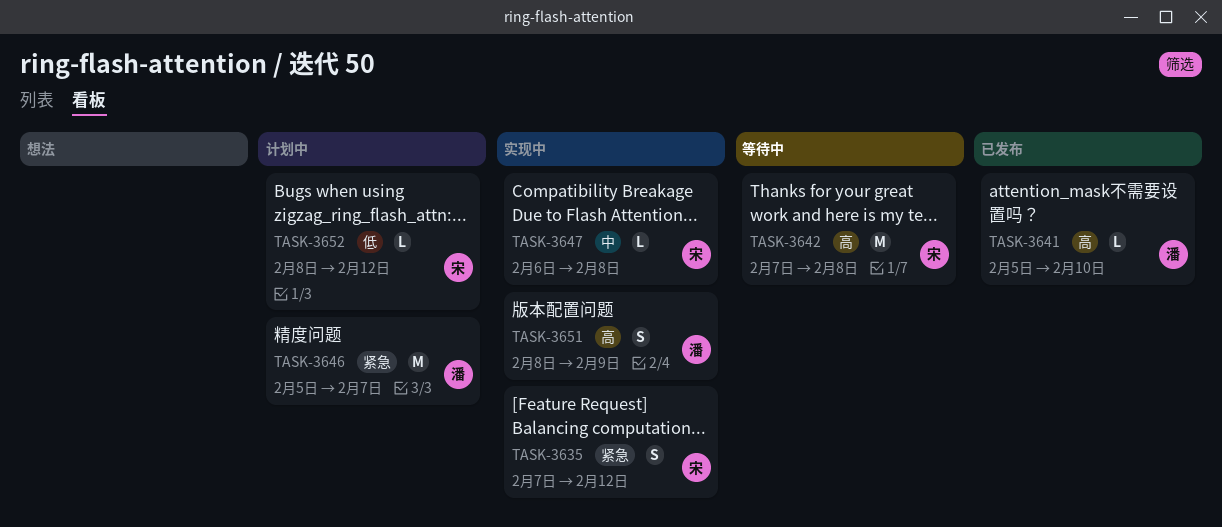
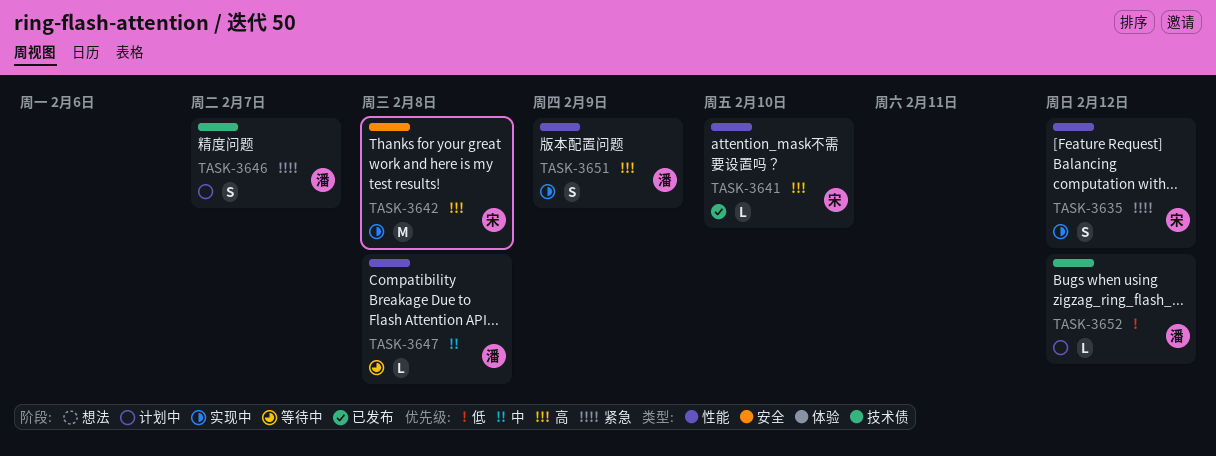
TASK-3641, owner: 潘 -> 宋
TASK-3642, status: 等待中 -> 实现中
TASK-3646, estimate: M -> S
TASK-3647, status: 实现中 -> 等待中
TASK-3647, owner: 宋 -> 潘
TASK-3652, owner: 宋 -> 潘

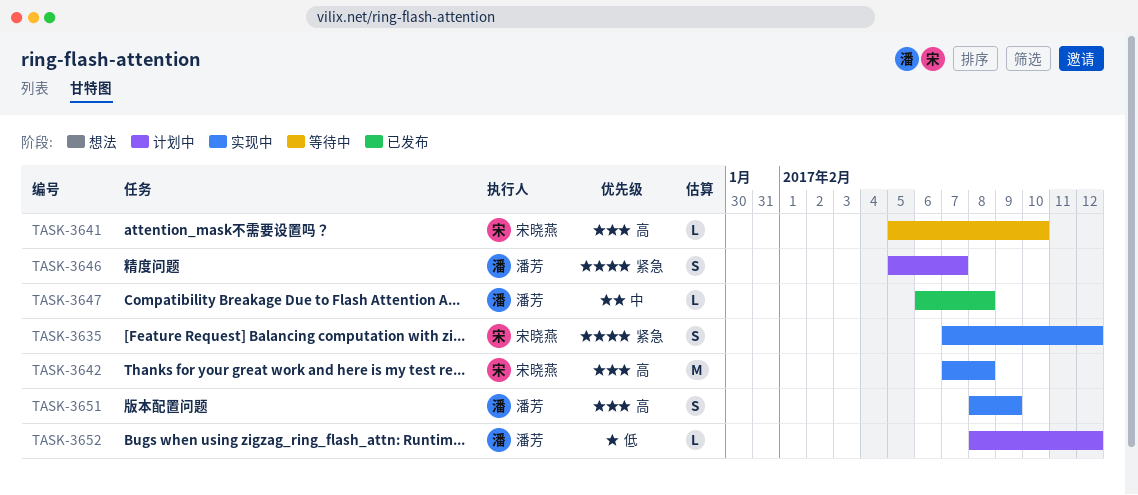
TASK-3641, status: 已发布 -> 等待中
TASK-3647, status: 等待中 -> 已发布

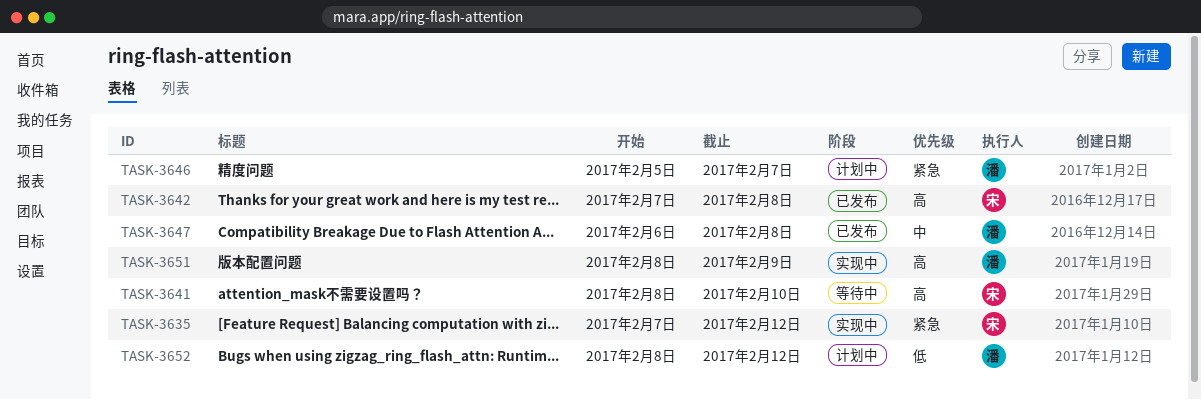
TASK-3641, start: Feb 5 -> Feb 8
TASK-3642, status: 实现中 -> 已发布

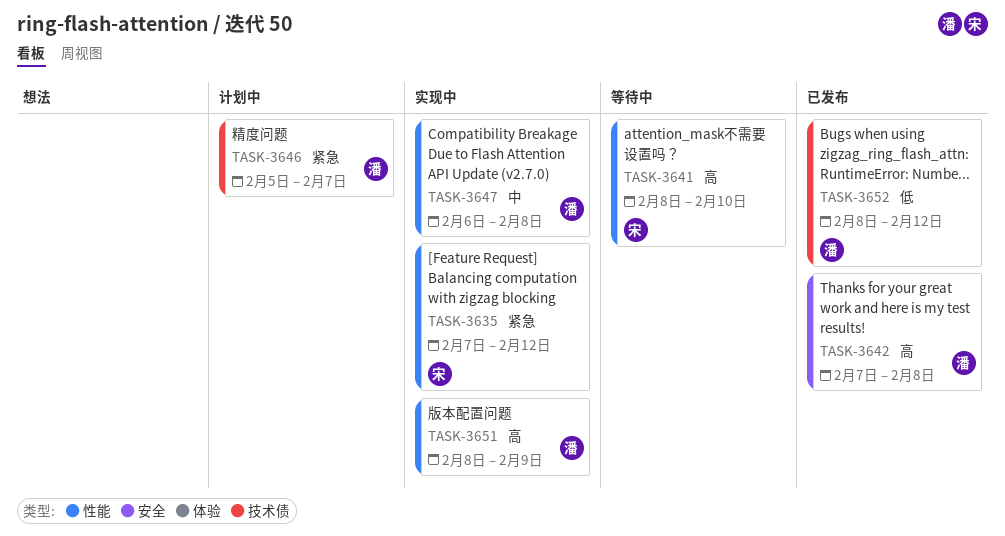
TASK-3642, owner: 宋 -> 潘
TASK-3647, status: 已发布 -> 实现中
TASK-3652, status: 计划中 -> 已发布

